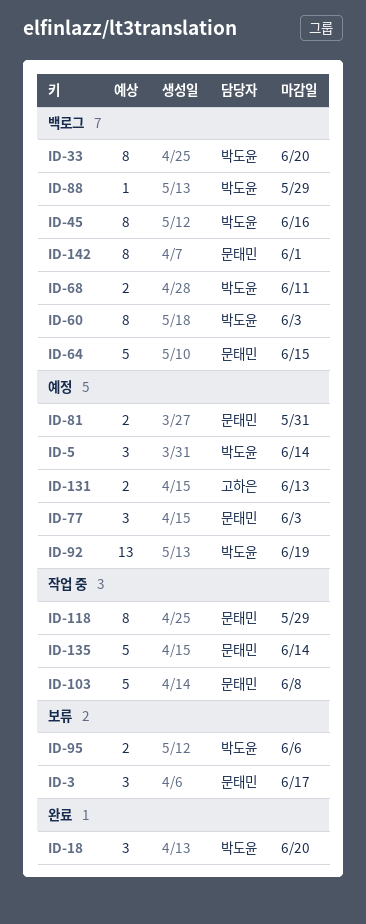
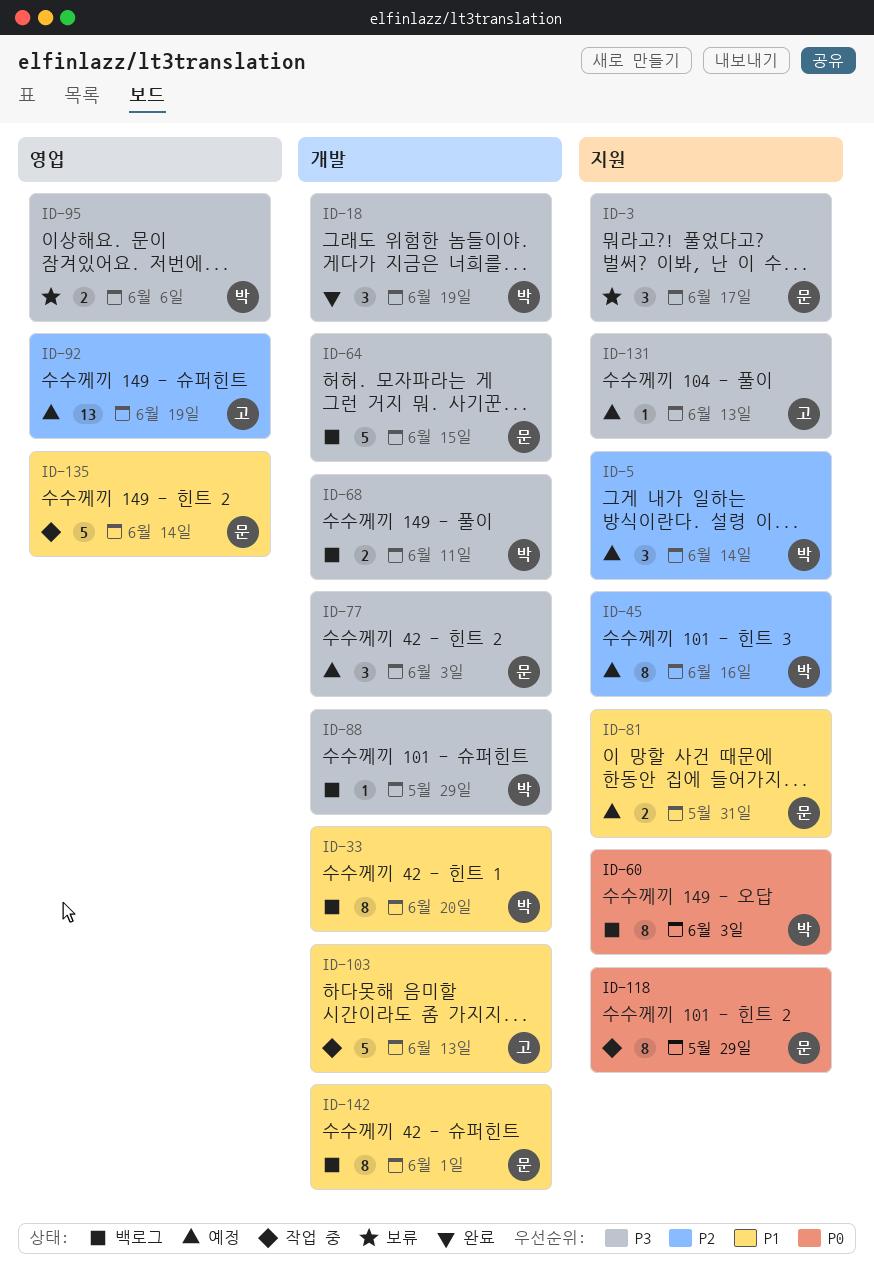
ID-18, due: Jun 20 -> Jun 19
ID-45, status: 백로그 -> 예정
ID-92, owner: 박도윤 -> 고하은
ID-103, owner: 문태민 -> 고하은
ID-103, due: Jun 8 -> Jun 13
ID-131, estimate: 2 -> 1

